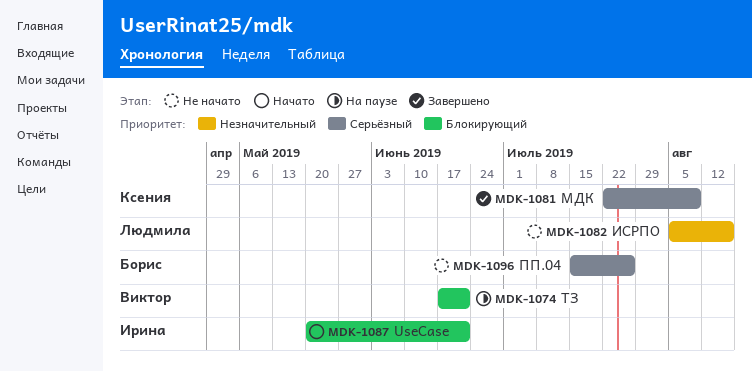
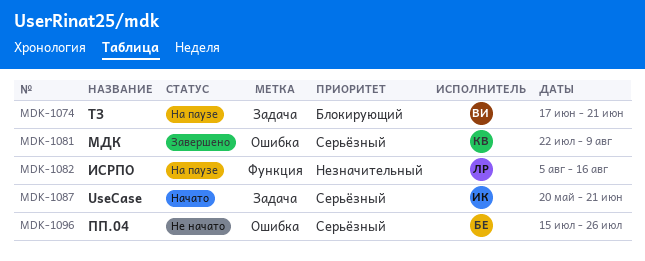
MDK-1082, status: Не начато -> На паузе
MDK-1087, priority: Блокирующий -> Серьёзный

